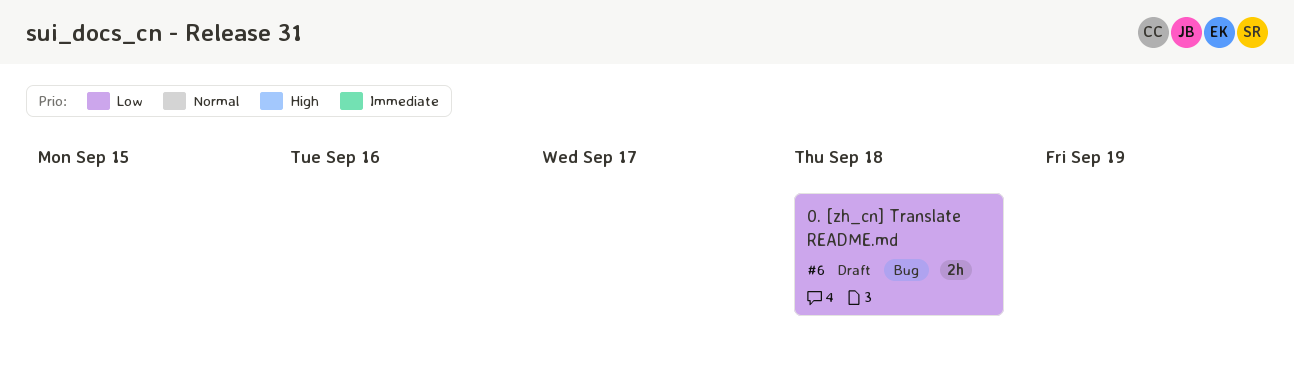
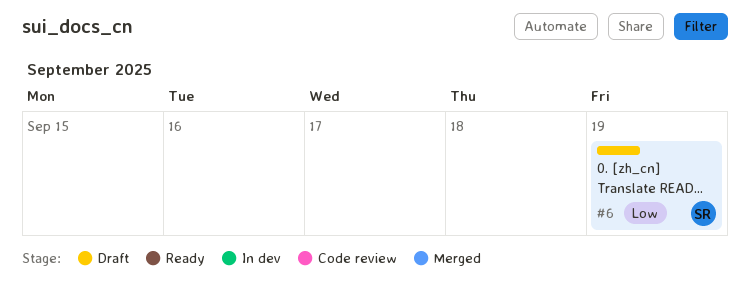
#6, due: Sep 18 -> Sep 19

